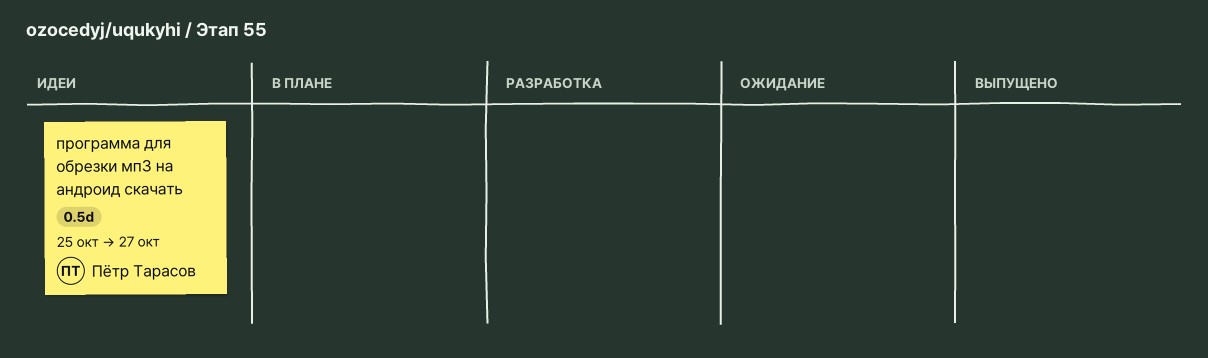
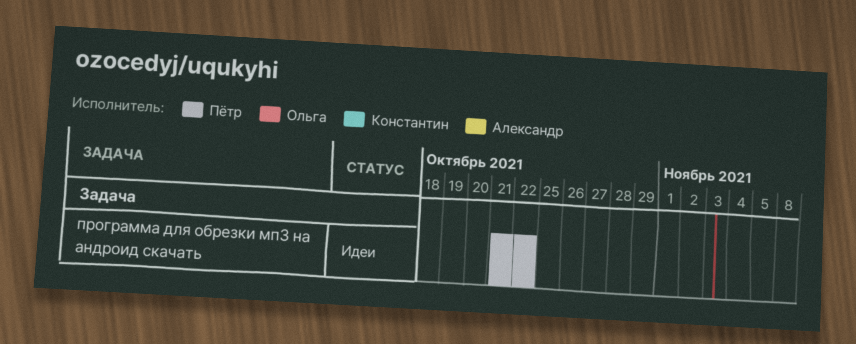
программа для обрезки мп3 на андроид скачать, start: Oct 25 -> Oct 21
программа для обрезки мп3 на андроид скачать, due: Oct 27 -> Oct 22

